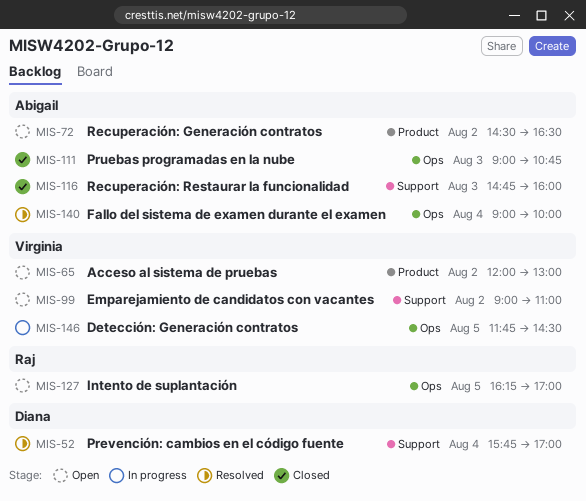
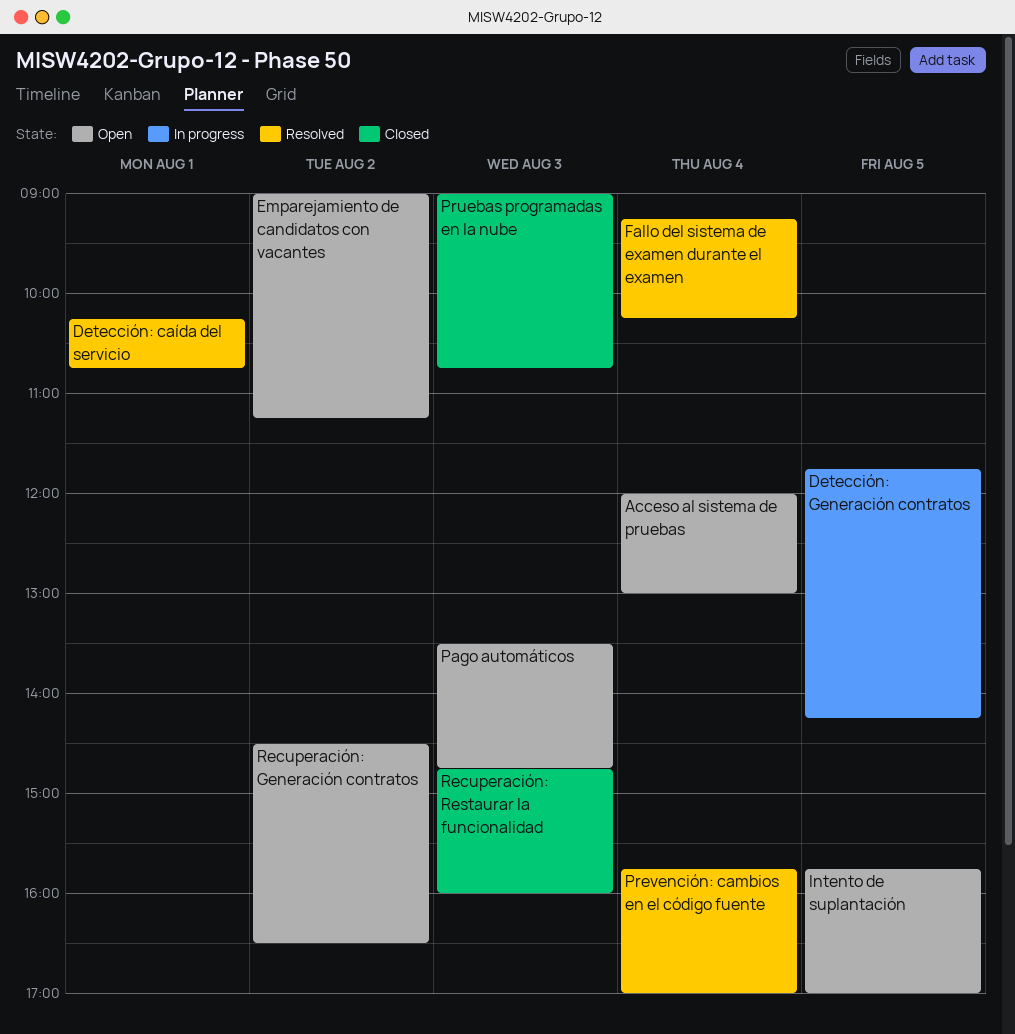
Acceso al sistema de pruebas, day: Aug 2 -> Aug 4
Detección: caída del servicio: none -> present
Detección: Generación contratos, ends: 14:30 -> 14:15
Emparejamiento de candidatos con vacantes, ends: 11:00 -> 11:15
Fallo del sistema de examen durante el examen, begins: 09:00 -> 09:15
Fallo del sistema de examen durante el examen, ends: 10:00 -> 10:15
Intento de suplantación, begins: 16:15 -> 15:45
Pago automáticos: none -> present

